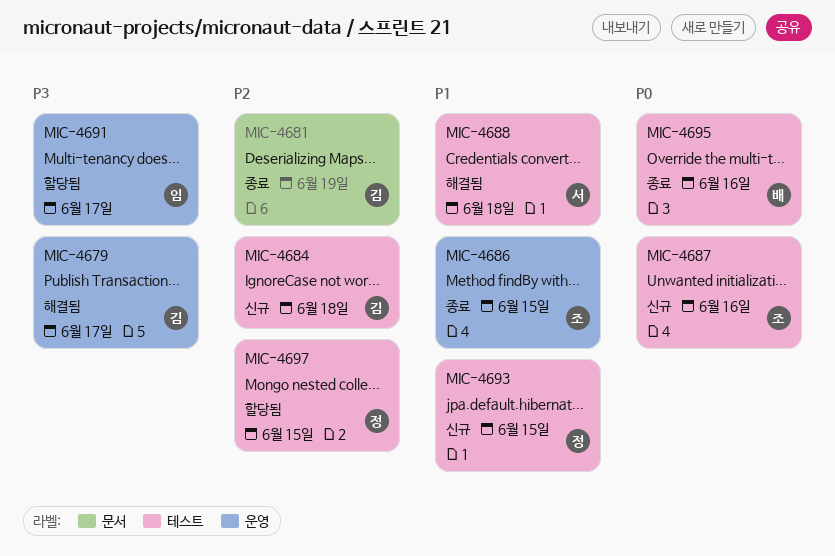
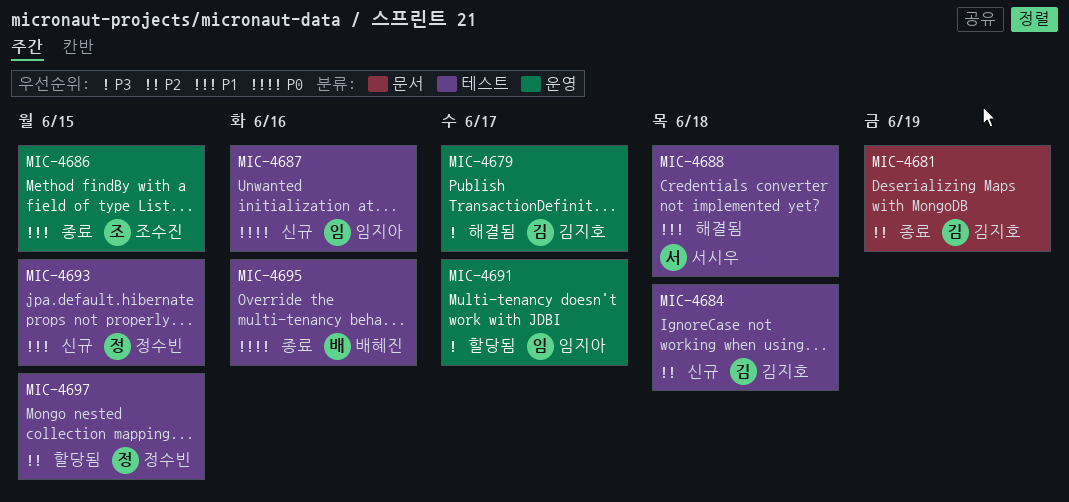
MIC-4687, owner: 조수진 -> 임지아

